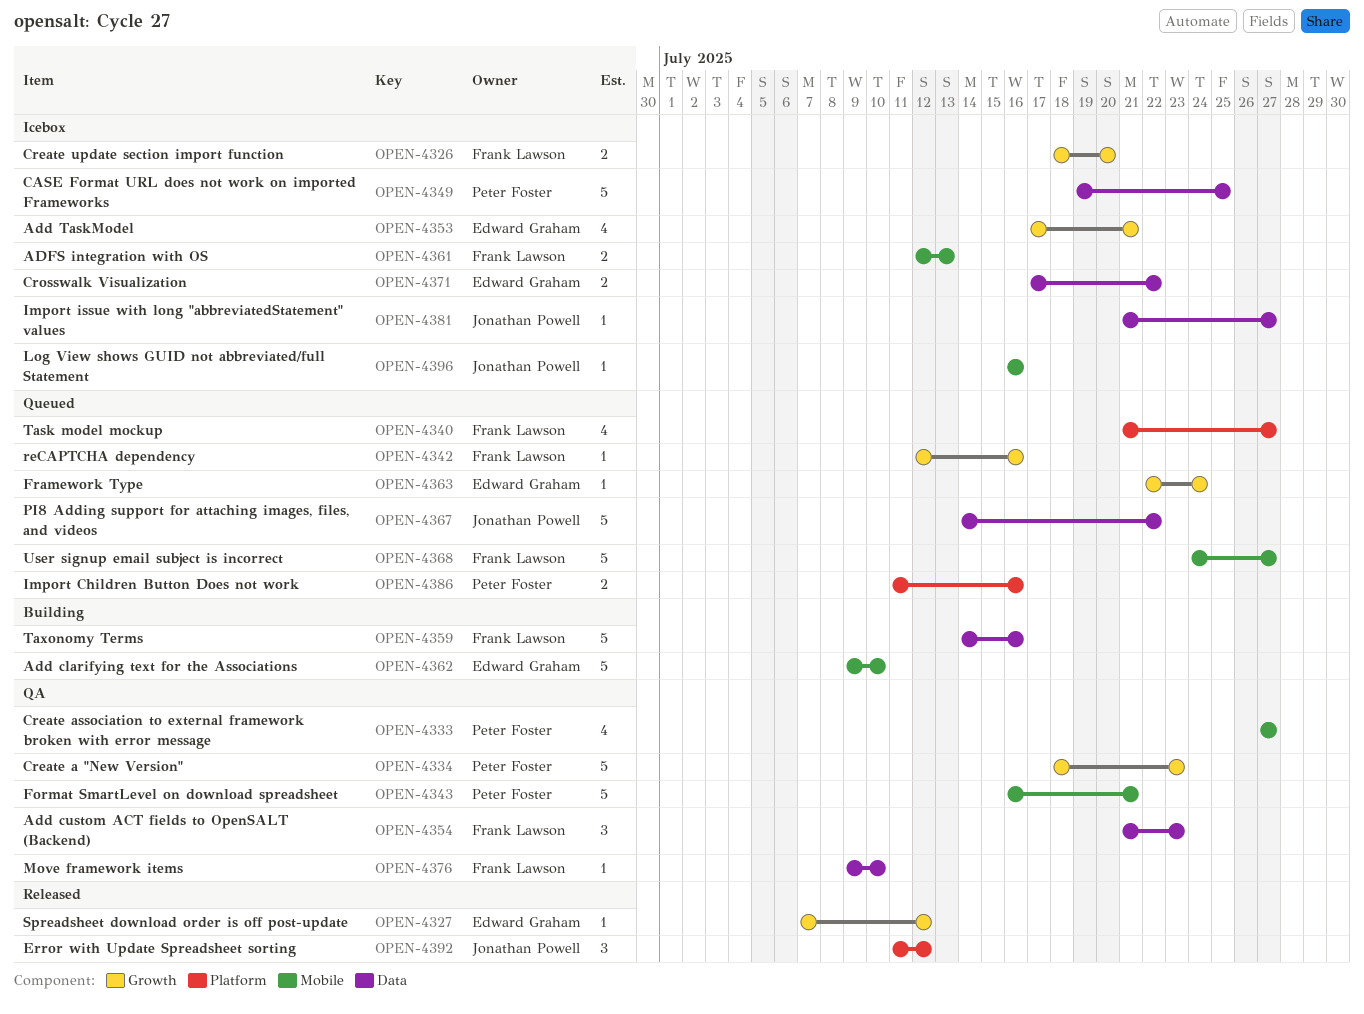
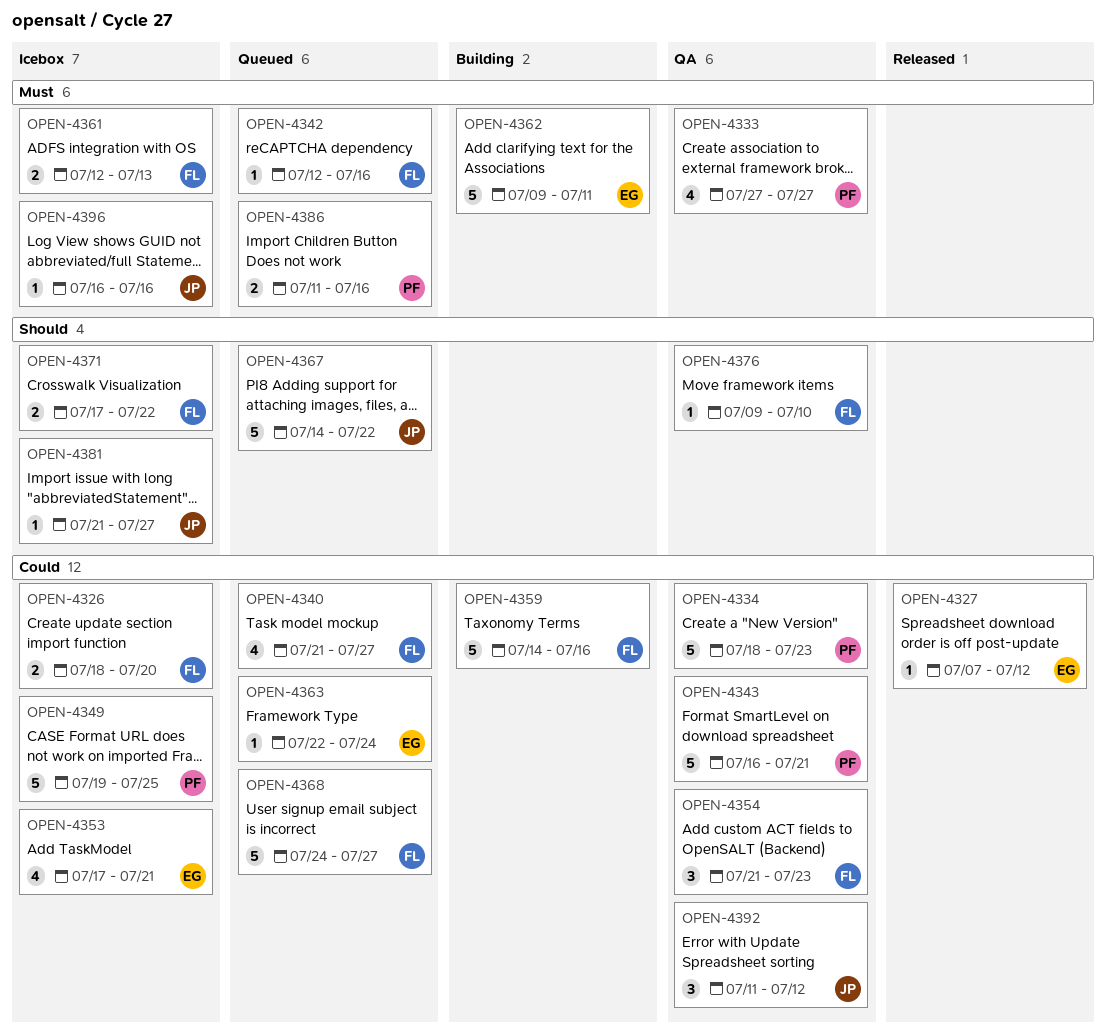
OPEN-4362, due: Jul 10 -> Jul 11
OPEN-4371, owner: Edward Graham -> Frank Lawson
OPEN-4392, status: Released -> QA

